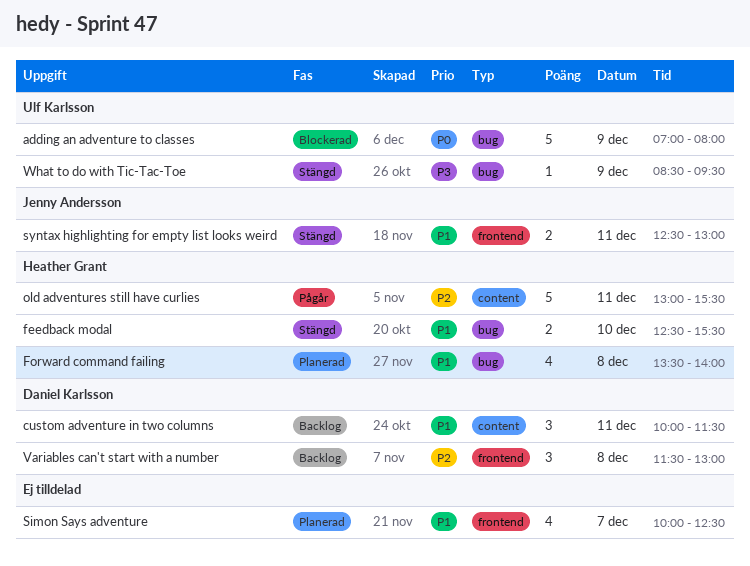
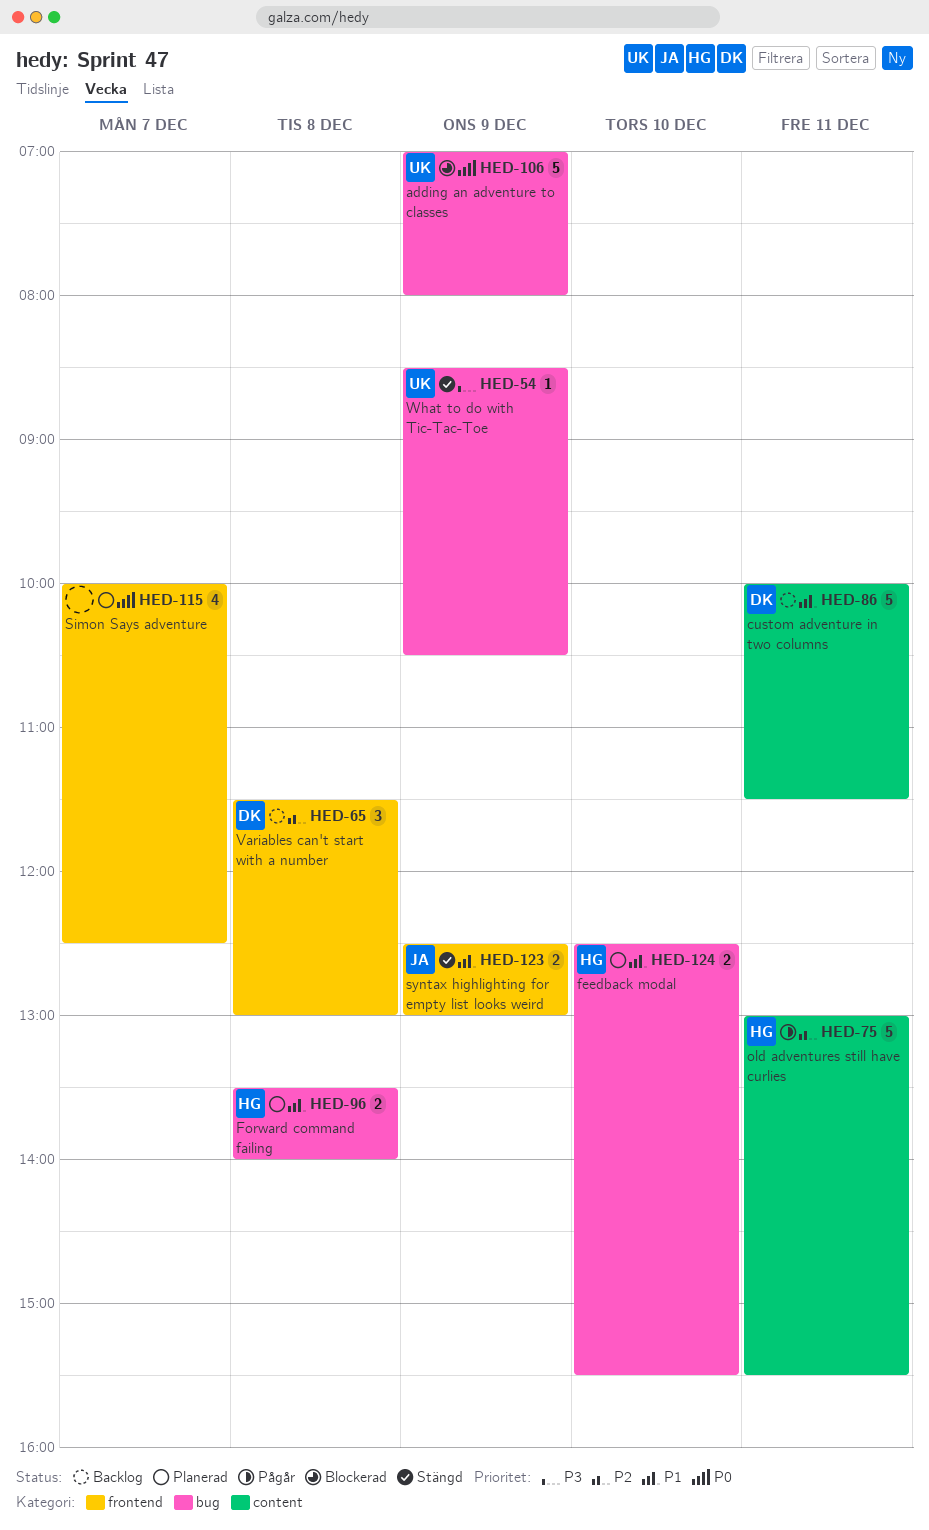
custom adventure in two columns, estimate: 3 -> 5
feedback modal, status: Stängd -> Planerad
Forward command failing, estimate: 4 -> 2
Simon Says adventure, priority: P1 -> P0
syntax highlighting for empty list looks weird, day: Dec 11 -> Dec 9
What to do with Tic-Tac-Toe, ends: 09:30 -> 10:30

